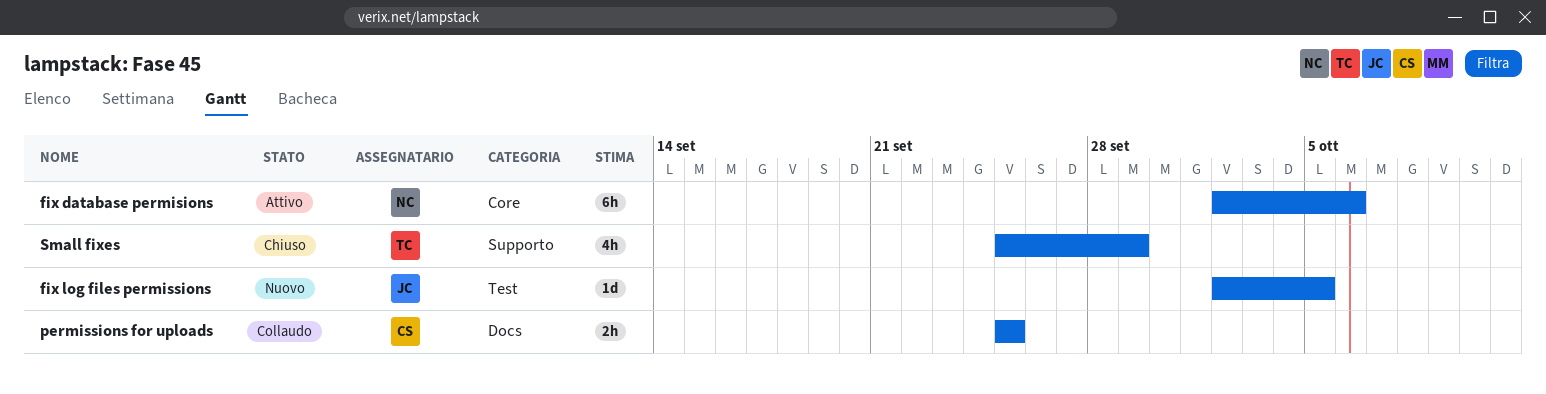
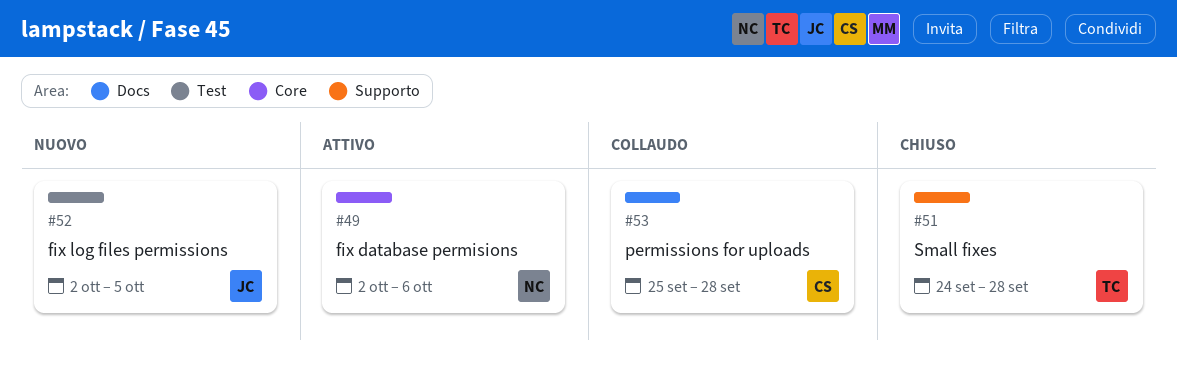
permissions for uploads, due: Sep 25 -> Sep 28
Small fixes, start: Sep 25 -> Sep 24
Small fixes, due: Sep 29 -> Sep 28

